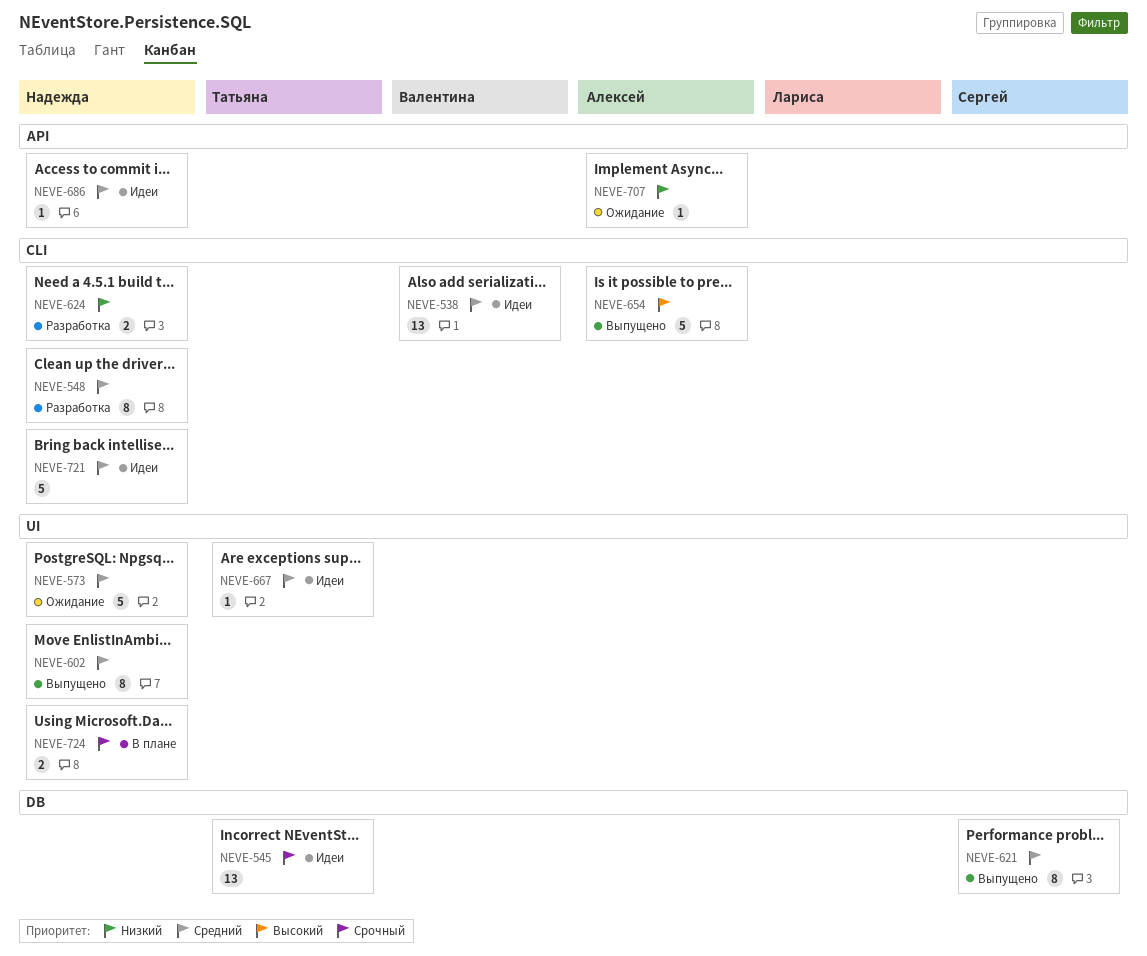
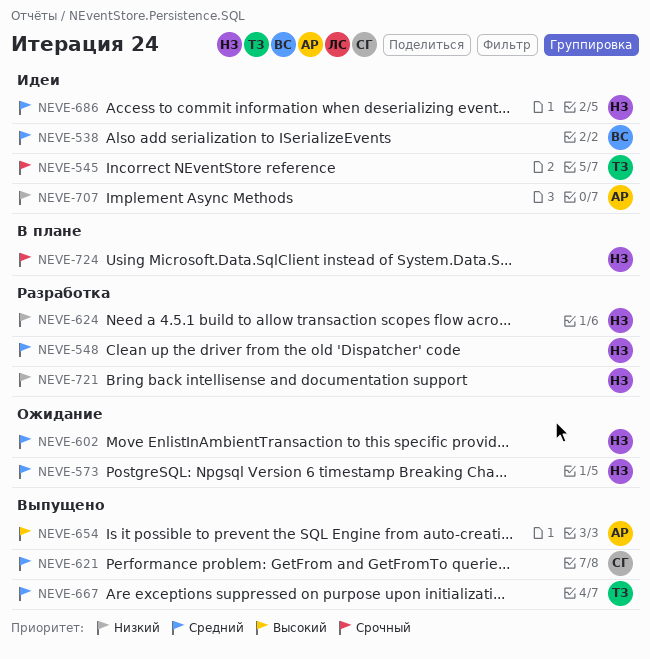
NEVE-602, status: Выпущено -> Ожидание
NEVE-667, status: Идеи -> Выпущено
NEVE-707, status: Ожидание -> Идеи
NEVE-721, status: Идеи -> Разработка
NEVE-721, priority: Средний -> Низкий

